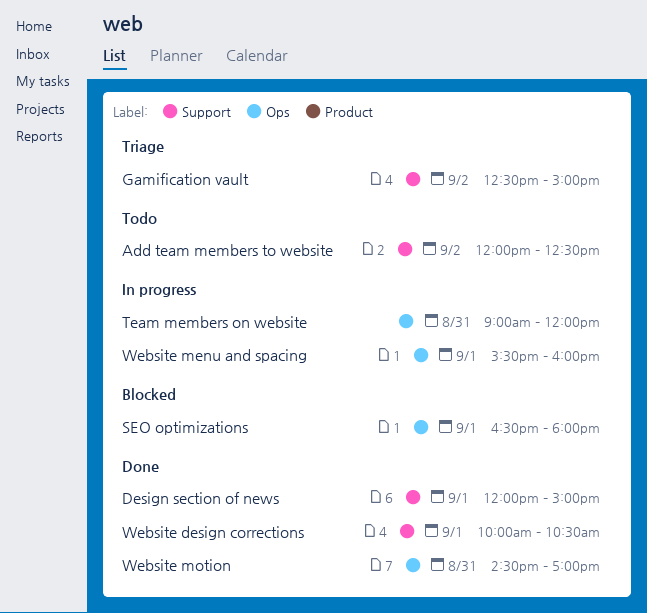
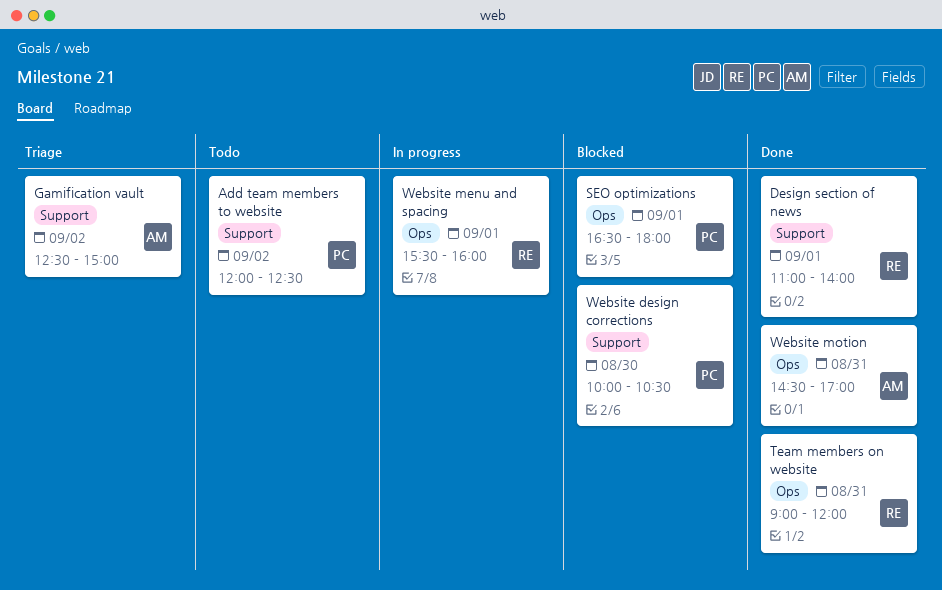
Design section of news, begins: 12:00 -> 11:00
Design section of news, ends: 15:00 -> 14:00
Team members on website, status: In progress -> Done
Website design corrections, status: Done -> Blocked
Website design corrections, day: Sep 1 -> Aug 30

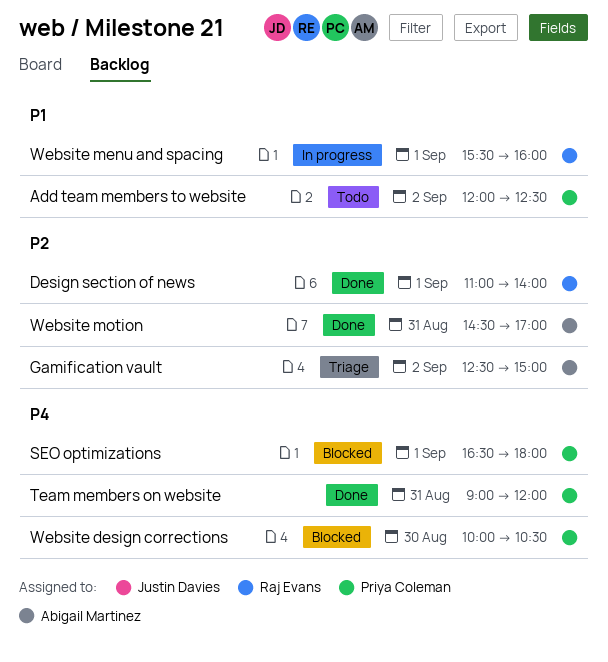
Team members on website, owner: Raj Evans -> Priya Coleman

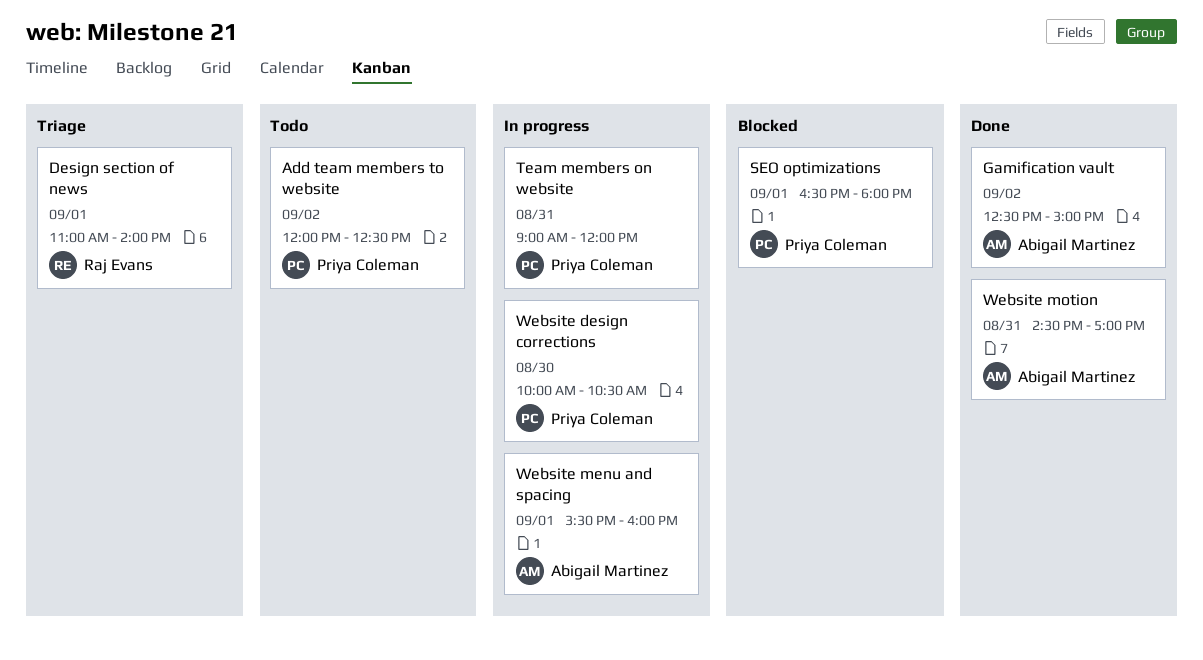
Design section of news, status: Done -> Triage
Gamification vault, status: Triage -> Done
Team members on website, status: Done -> In progress
Website design corrections, status: Blocked -> In progress
Website menu and spacing, owner: Raj Evans -> Abigail Martinez

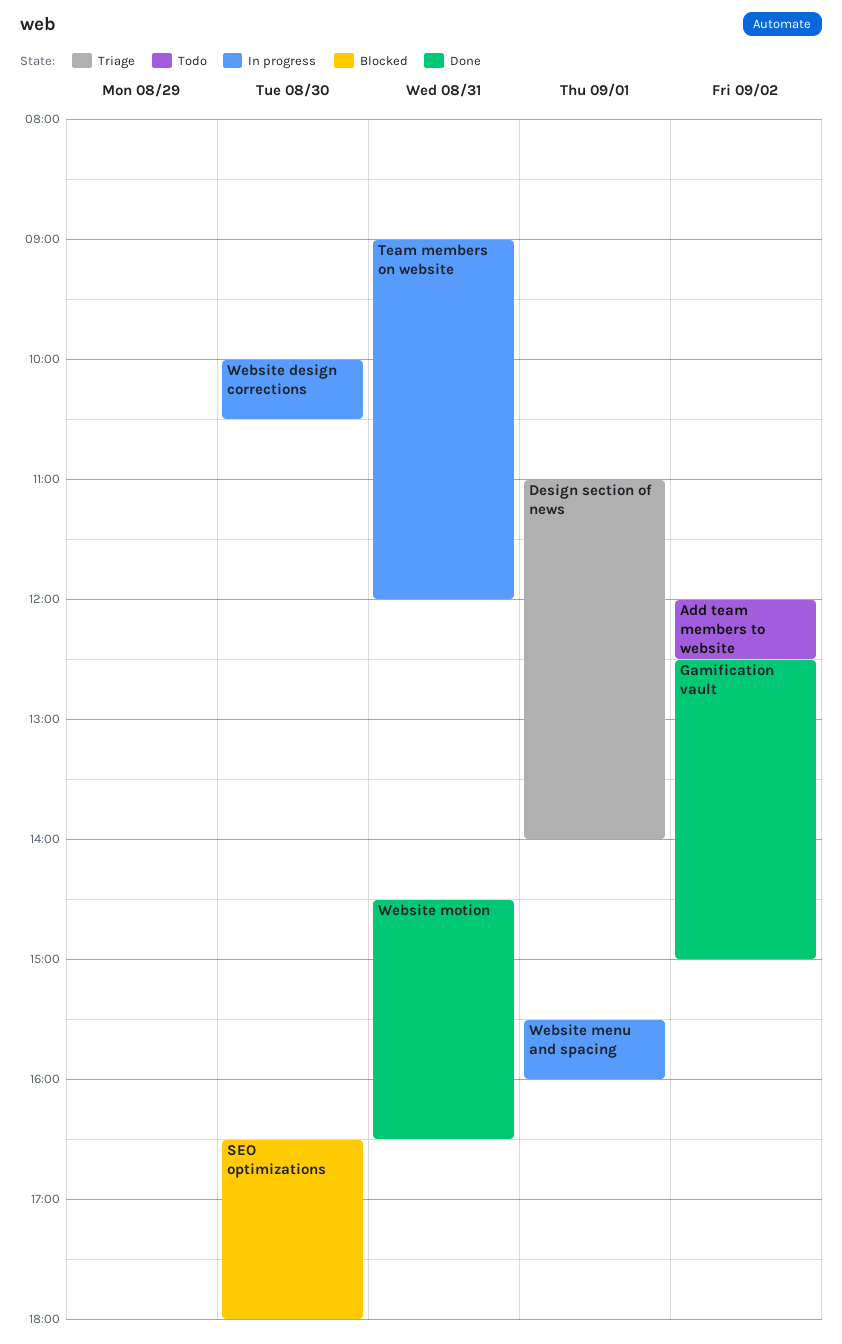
SEO optimizations, day: Sep 1 -> Aug 30
Website motion, ends: 17:00 -> 16:30

